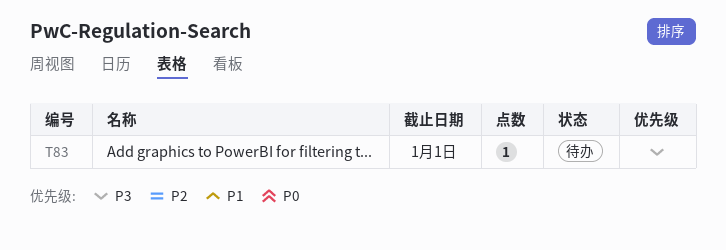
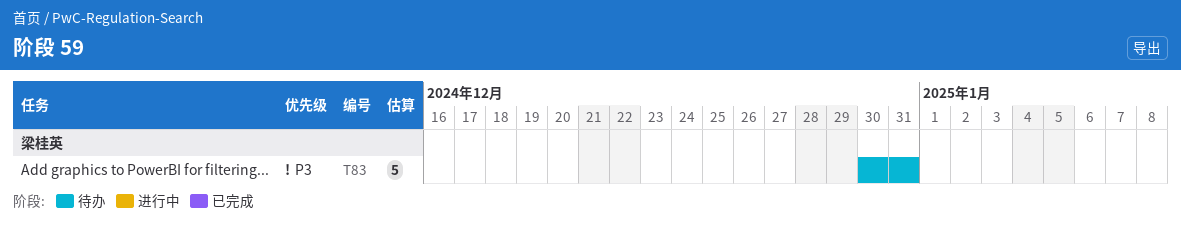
T83, estimate: 1 -> 5
T83, due: Jan 1 -> Dec 31

